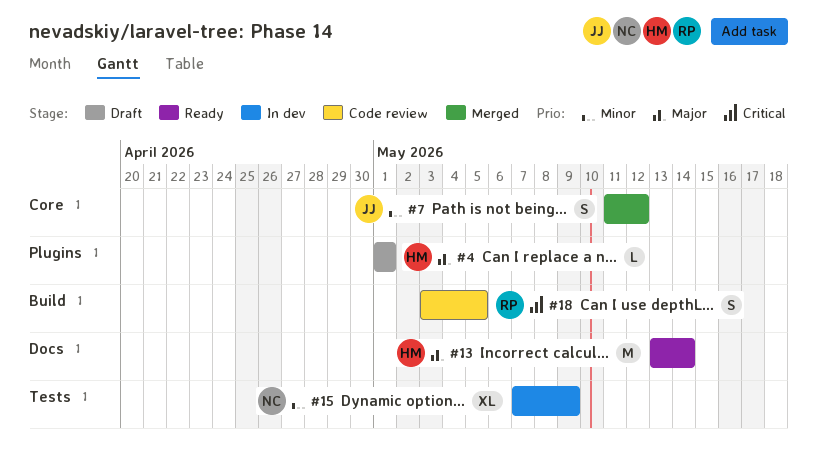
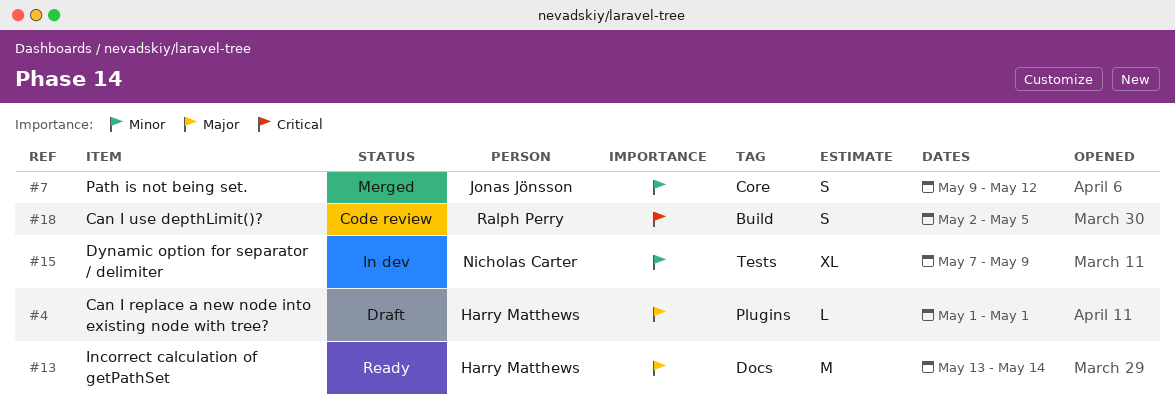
#7, start: May 11 -> May 9
#18, start: May 3 -> May 2

